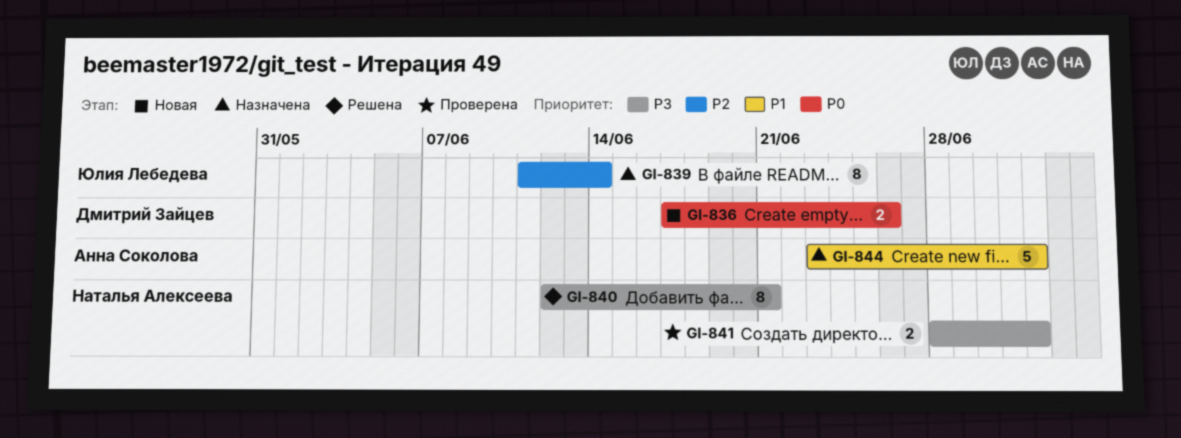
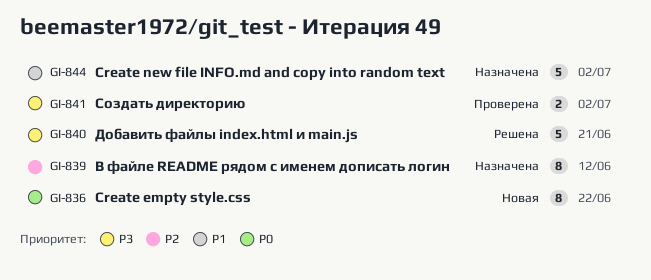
GI-836, estimate: 2 -> 8
GI-836, due: Jun 26 -> Jun 22
GI-839, due: Jun 14 -> Jun 12
GI-840, estimate: 8 -> 5

